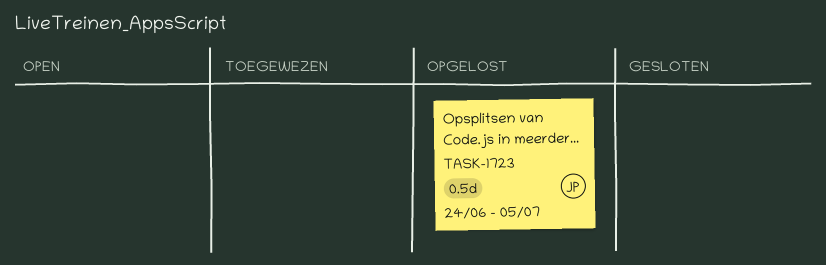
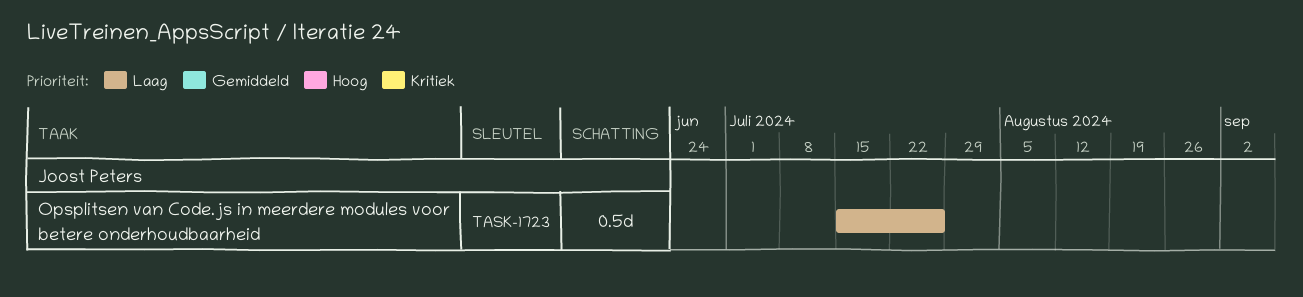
TASK-1723, start: Jun 24 -> Jul 15
TASK-1723, due: Jul 5 -> Jul 26

